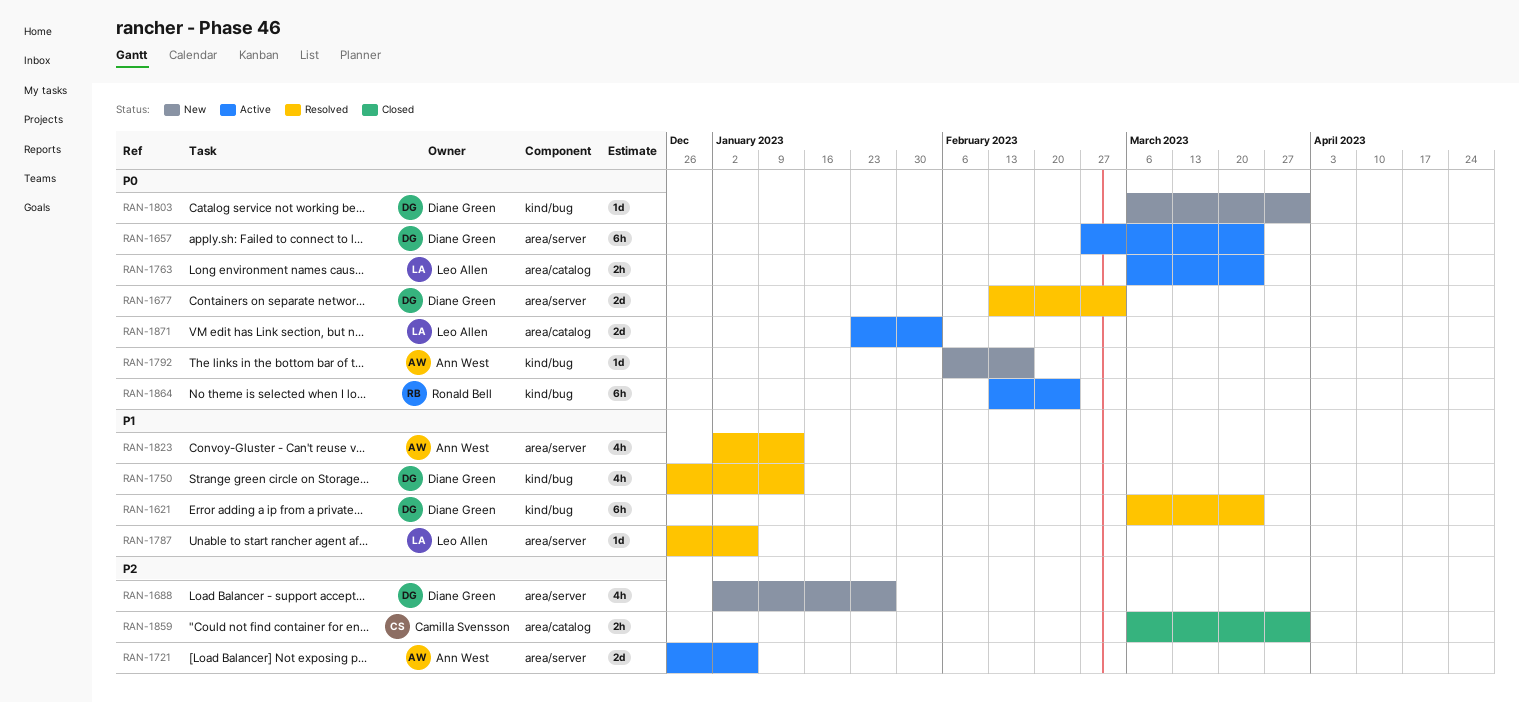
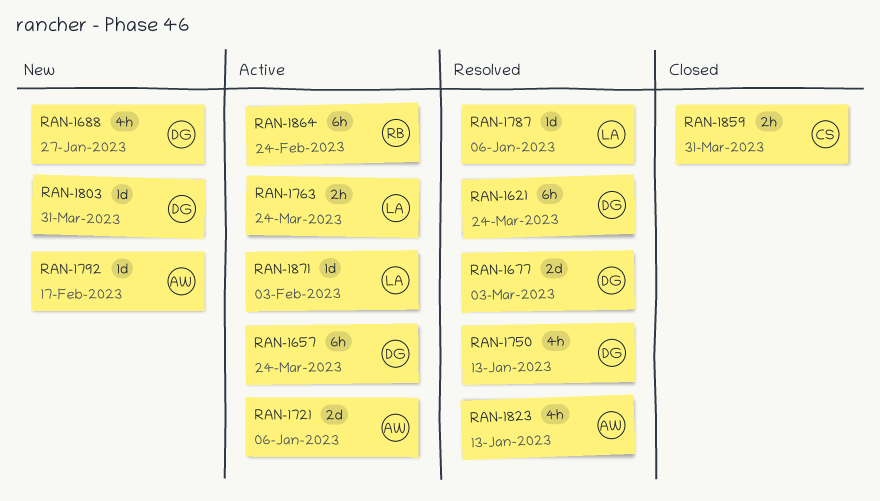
RAN-1871, estimate: 2d -> 1d

